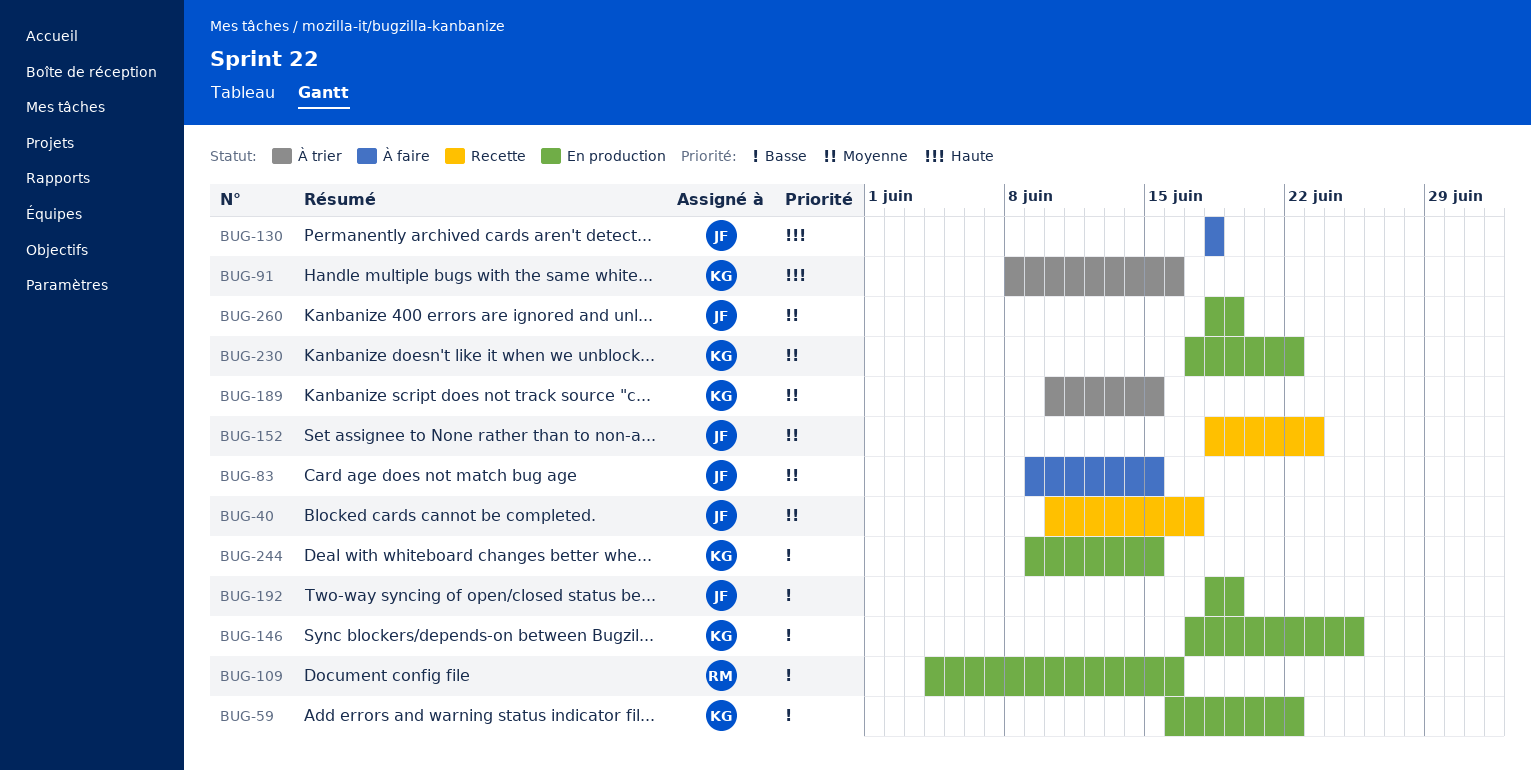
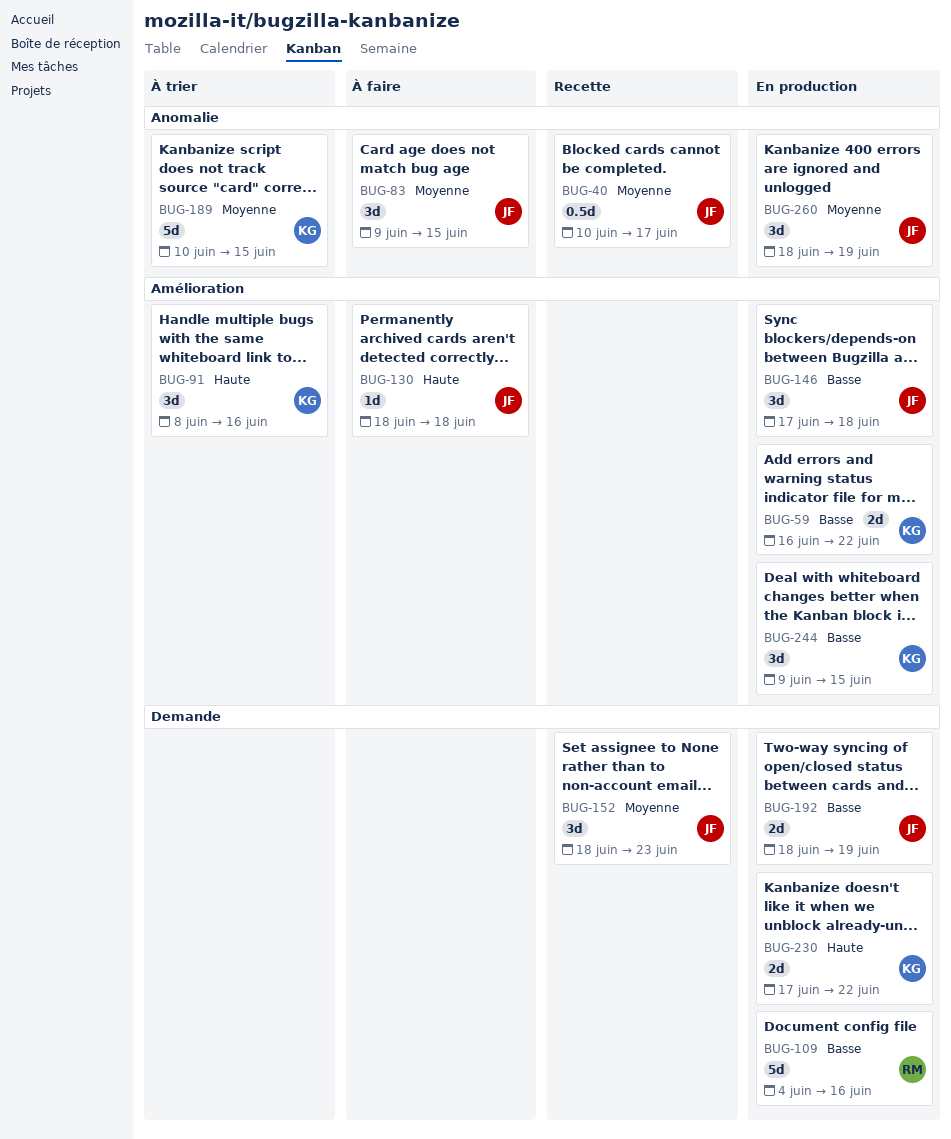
BUG-146, owner: KG -> JF
BUG-146, due: Jun 25 -> Jun 18
BUG-230, priority: Moyenne -> Haute

